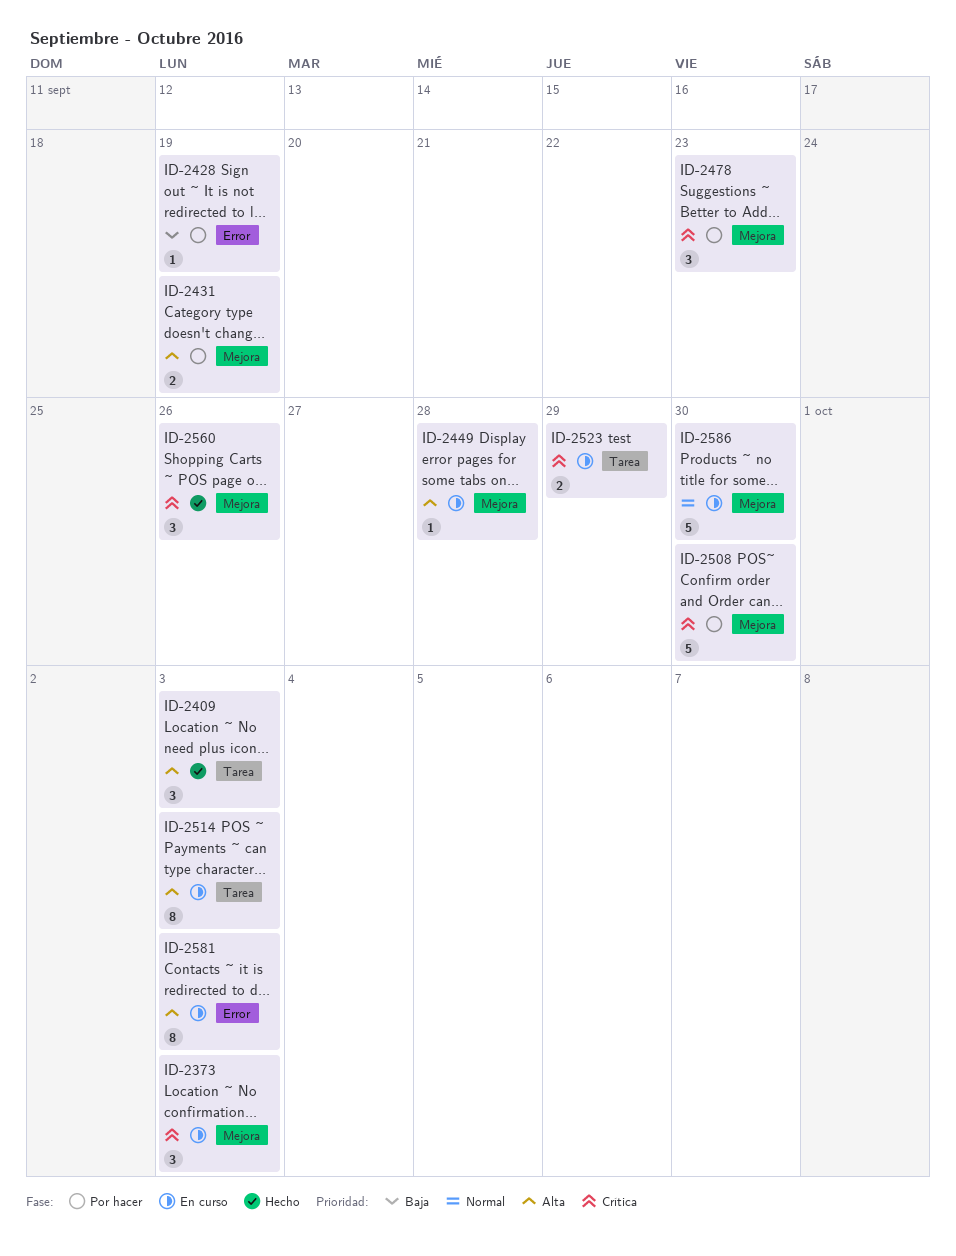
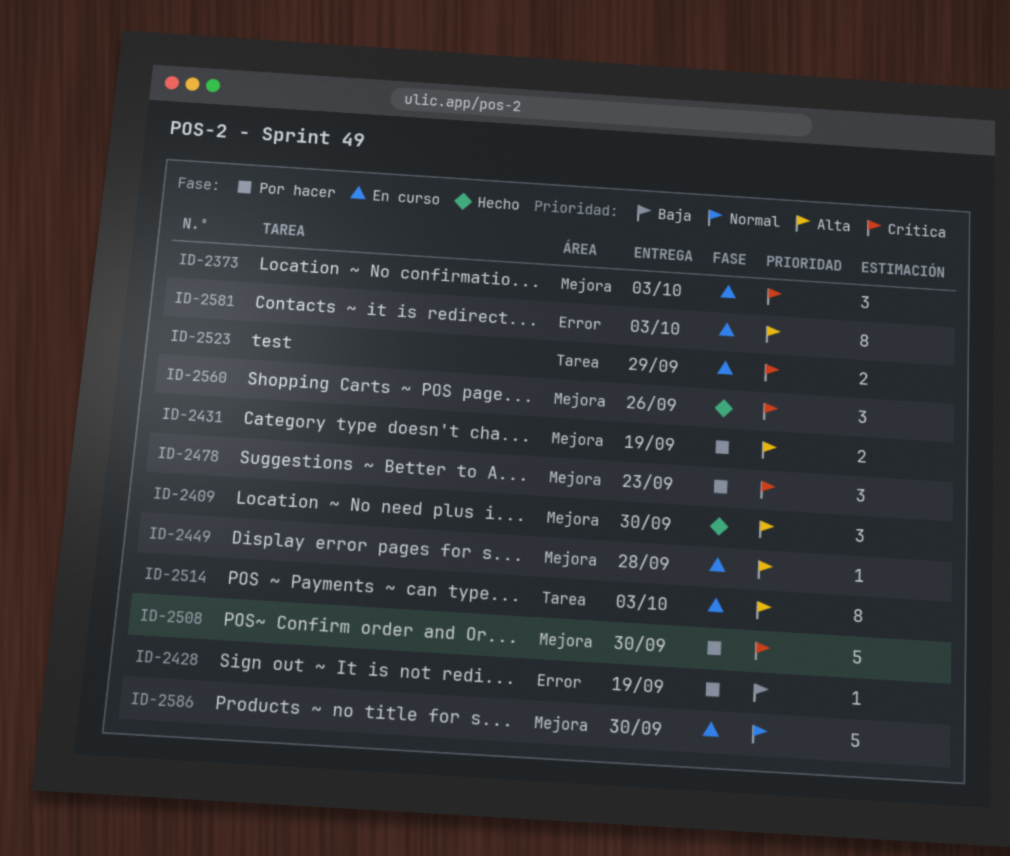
ID-2409, label: Tarea -> Mejora
ID-2409, due: Oct 3 -> Sep 30

